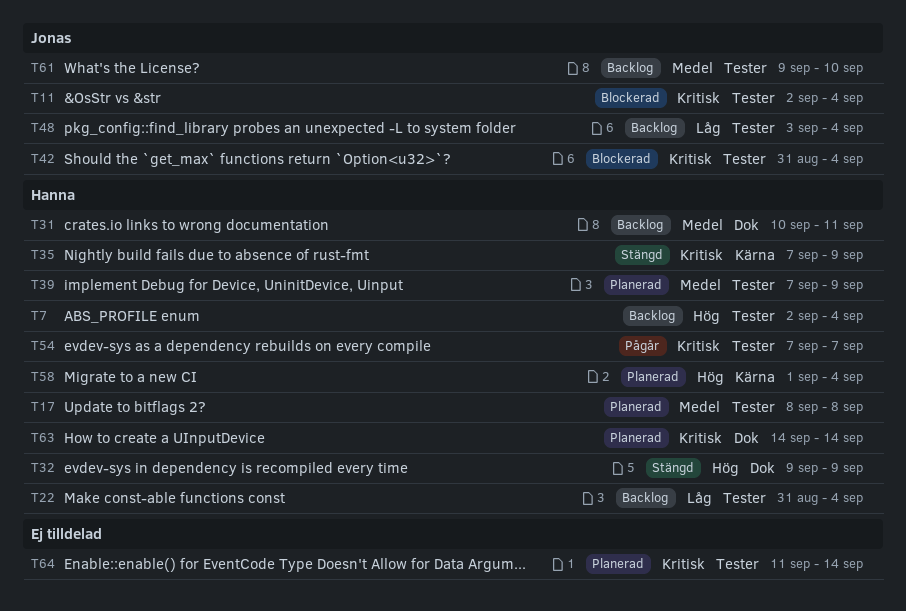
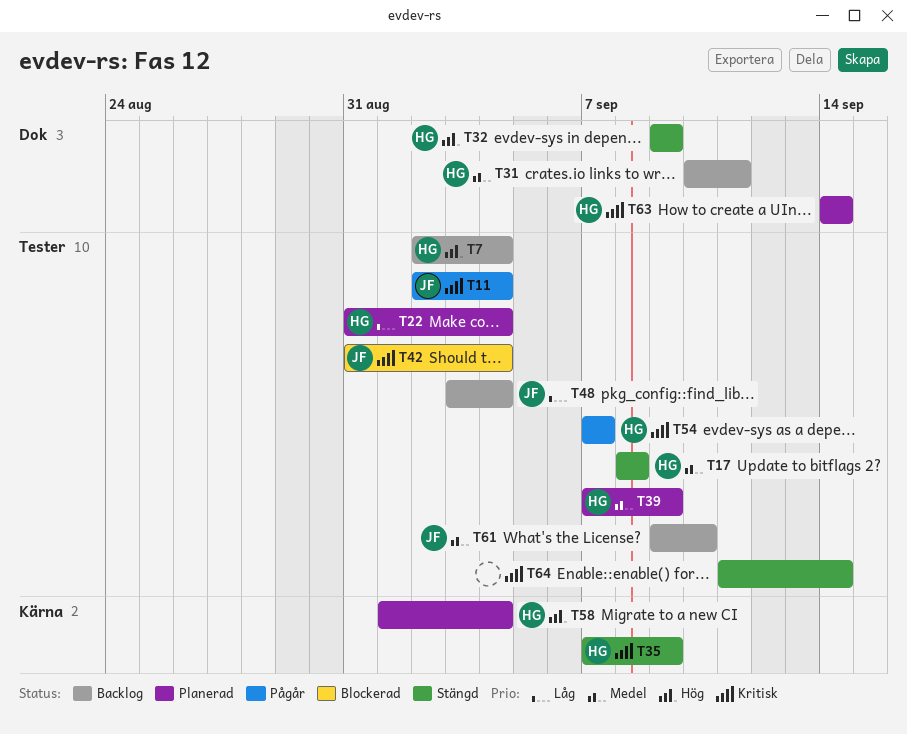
T11, status: Blockerad -> Pågår
T17, status: Planerad -> Stängd
T22, status: Backlog -> Planerad
T64, status: Planerad -> Stängd

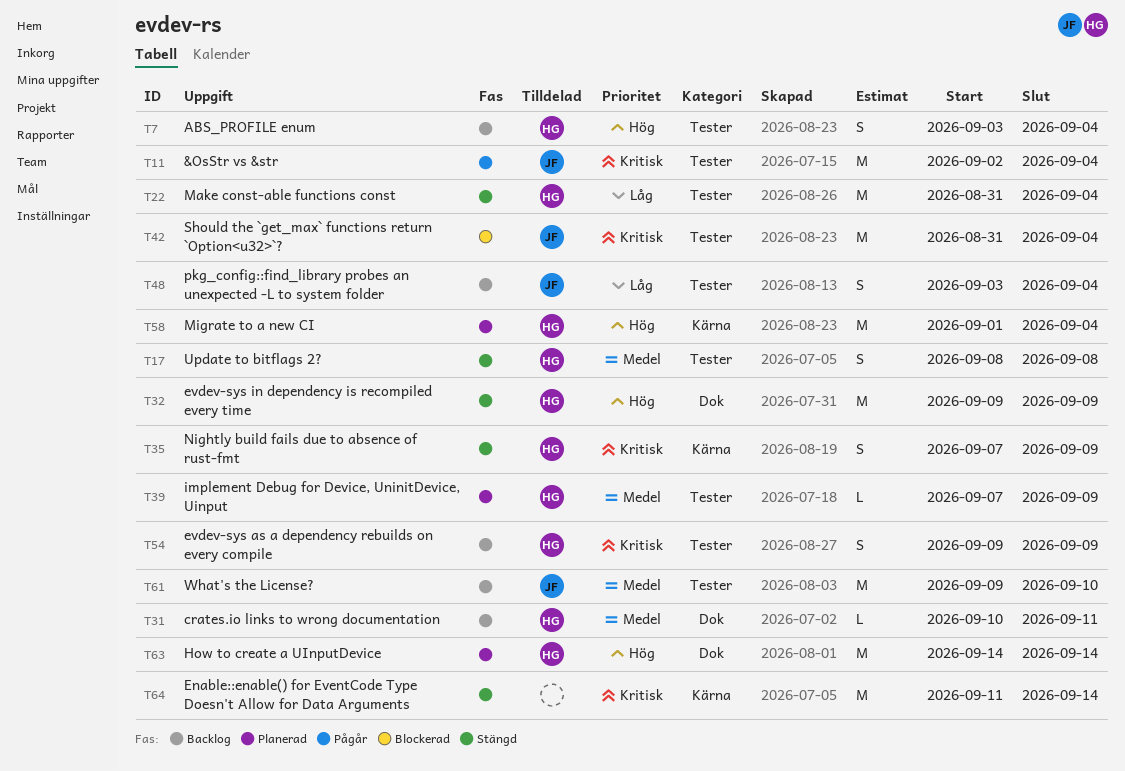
T7, start: Sep 2 -> Sep 3
T22, status: Planerad -> Stängd
T54, status: Pågår -> Backlog
T54, start: Sep 7 -> Sep 9
T54, due: Sep 7 -> Sep 9
T63, priority: Kritisk -> Hög
T64, label: Tester -> Kärna

